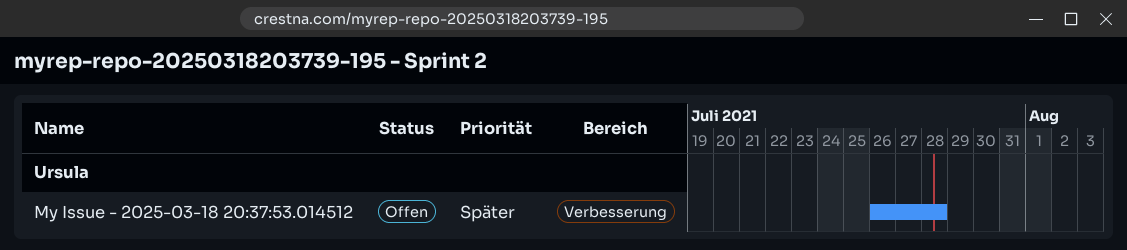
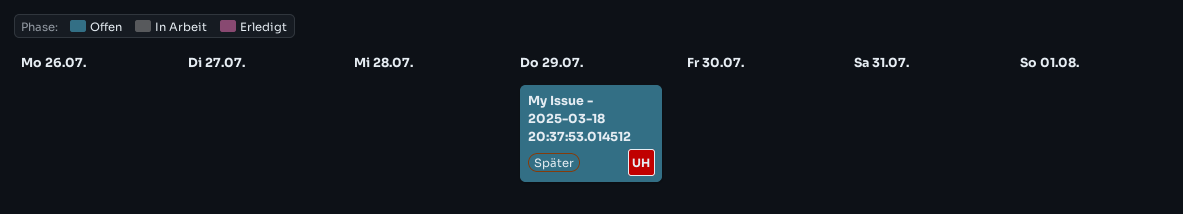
My Issue - 2025-03-18 20:37:53.014512, due: Jul 28 -> Jul 29

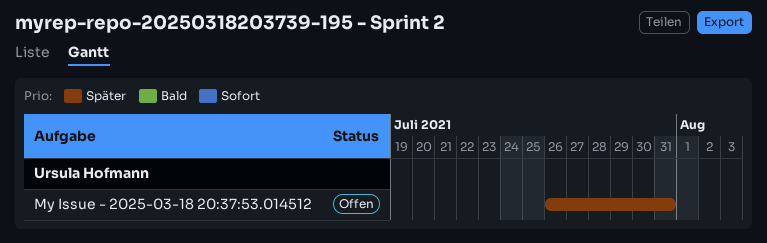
My Issue - 2025-03-18 20:37:53.014512, due: Jul 29 -> Jul 31

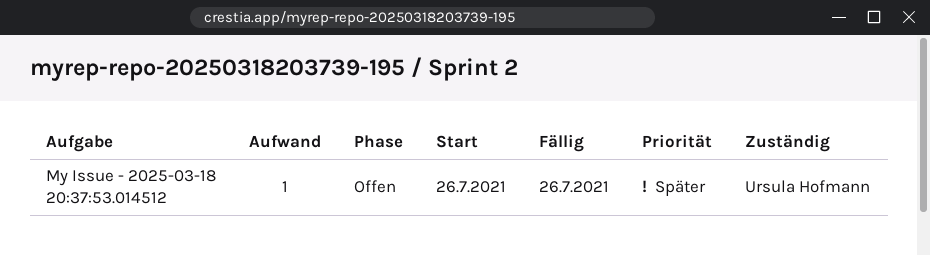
My Issue - 2025-03-18 20:37:53.014512, due: Jul 31 -> Jul 26

